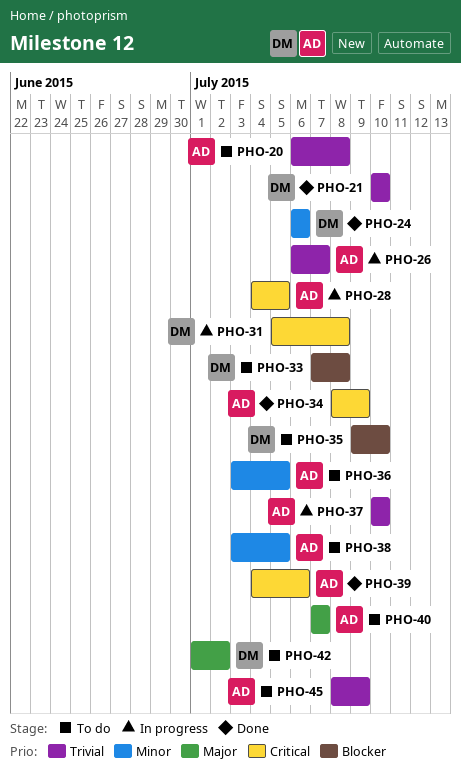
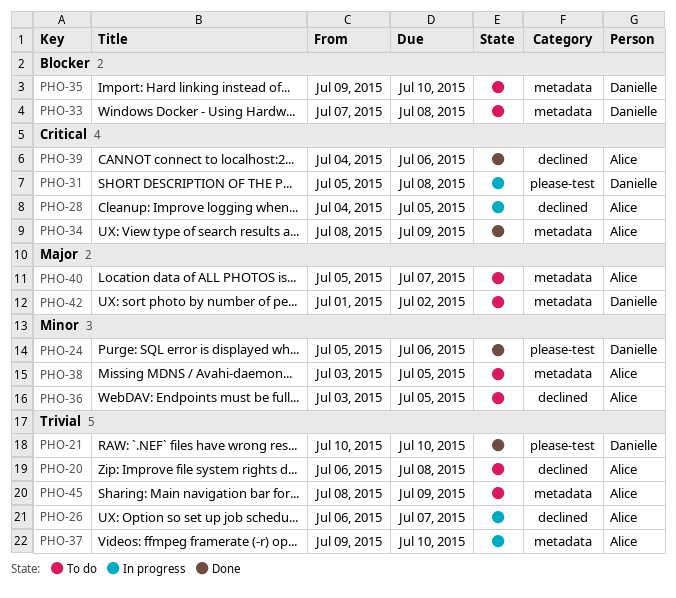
PHO-24, start: Jul 6 -> Jul 5
PHO-37, start: Jul 10 -> Jul 9
PHO-40, start: Jul 7 -> Jul 5

